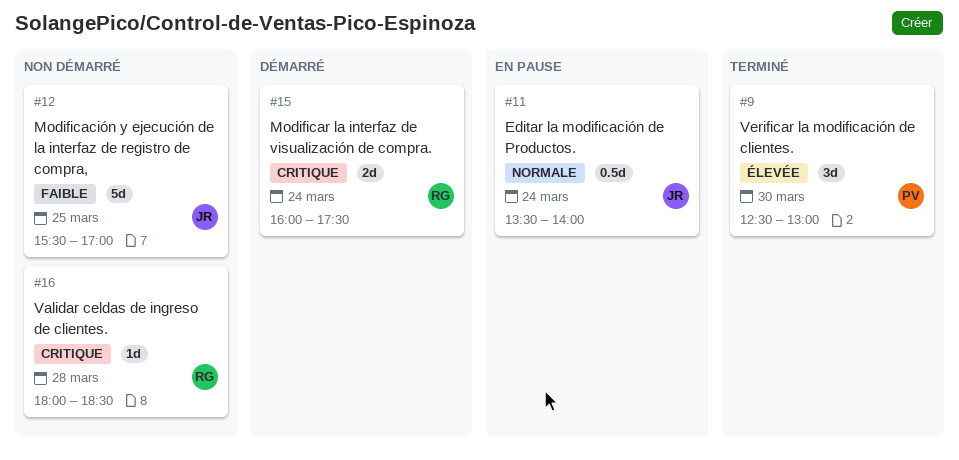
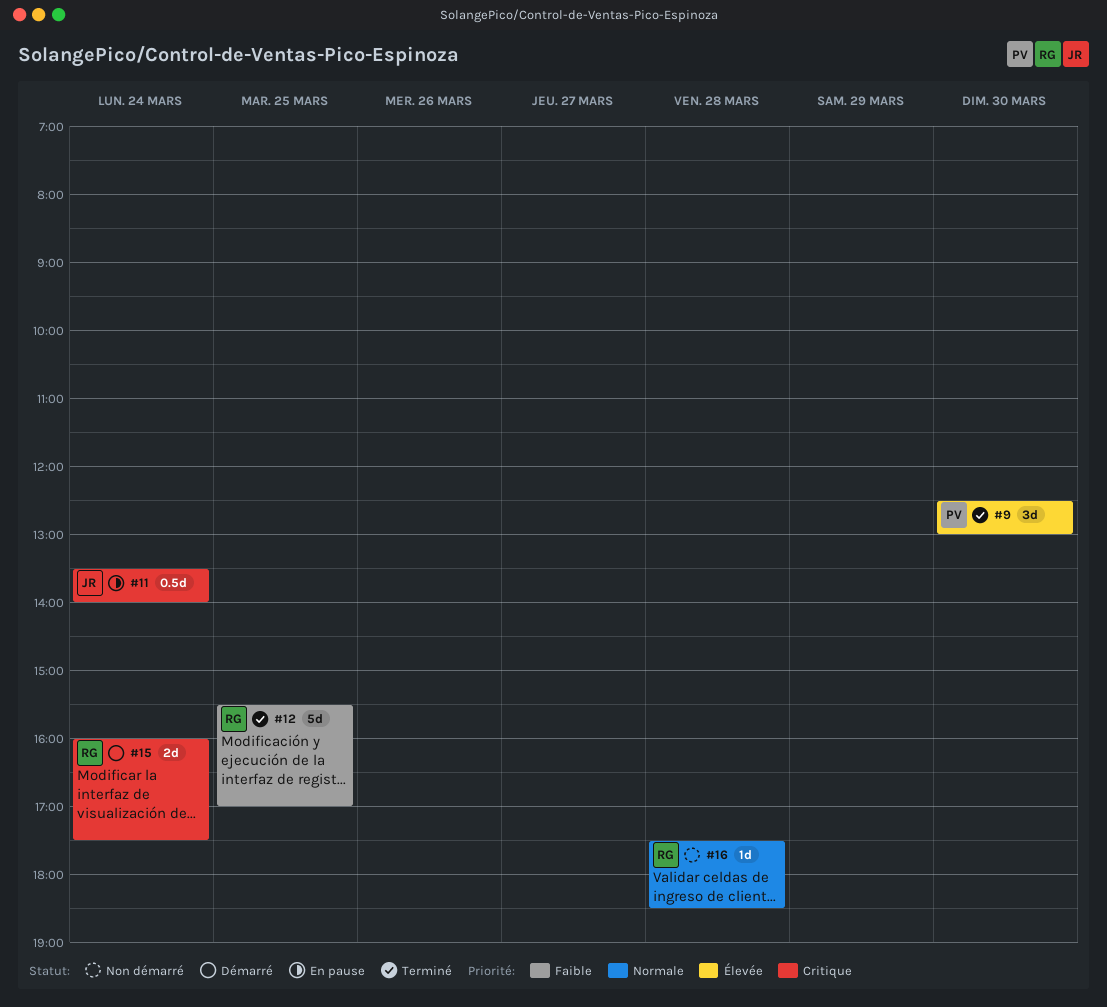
#11, priority: Normale -> Critique
#12, status: Non démarré -> Terminé
#12, owner: JR -> RG
#16, priority: Critique -> Normale
#16, begins: 18:00 -> 17:30

